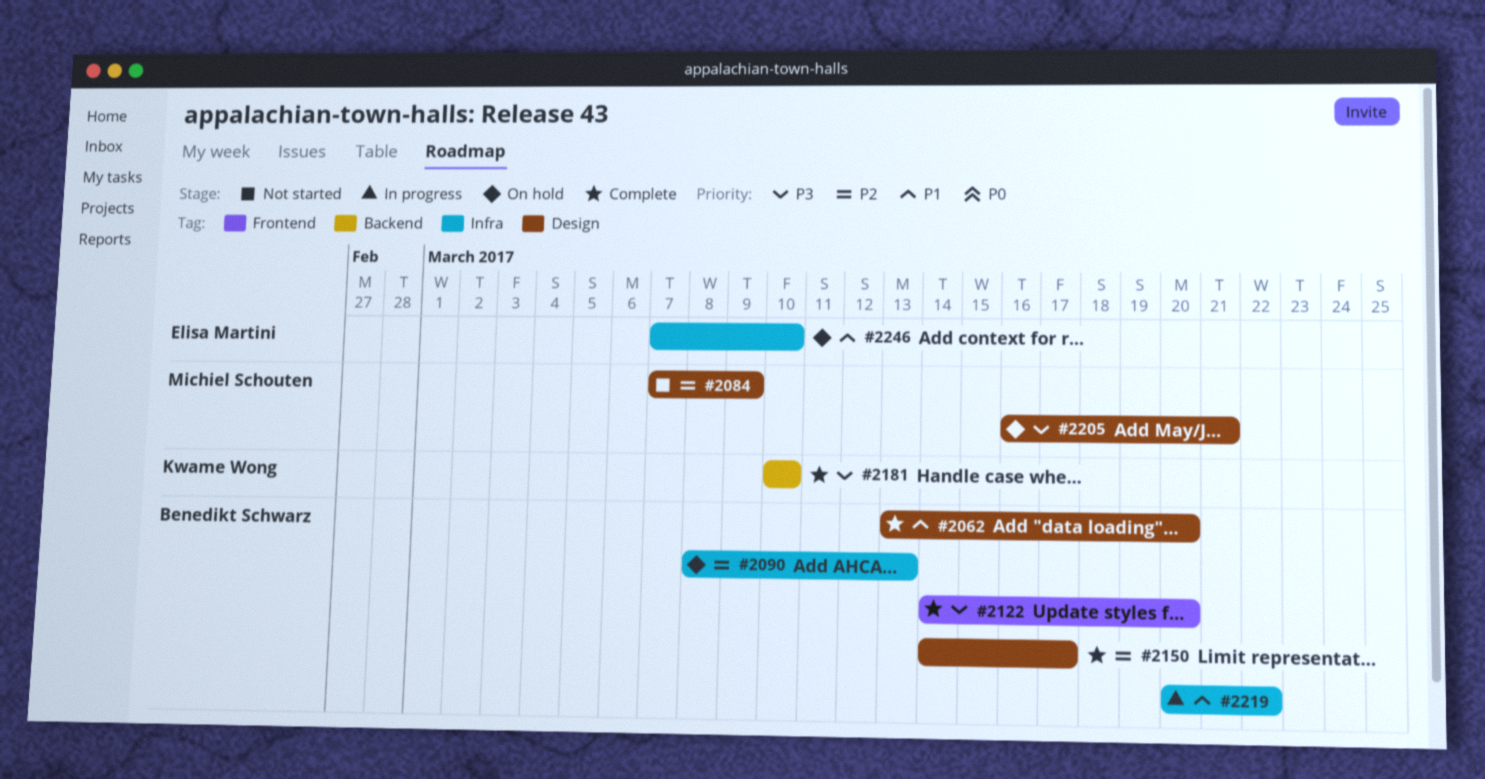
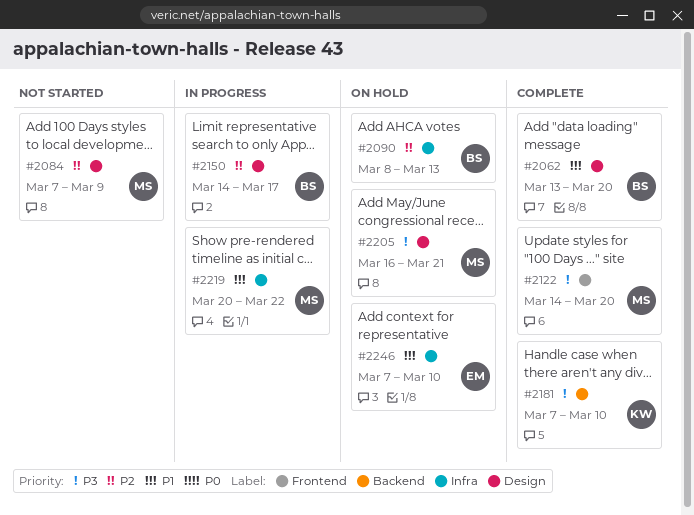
#2122, owner: Benedikt Schwarz -> Michiel Schouten
#2150, status: Complete -> In progress
#2181, start: Mar 10 -> Mar 7
#2219, owner: Benedikt Schwarz -> Michiel Schouten

